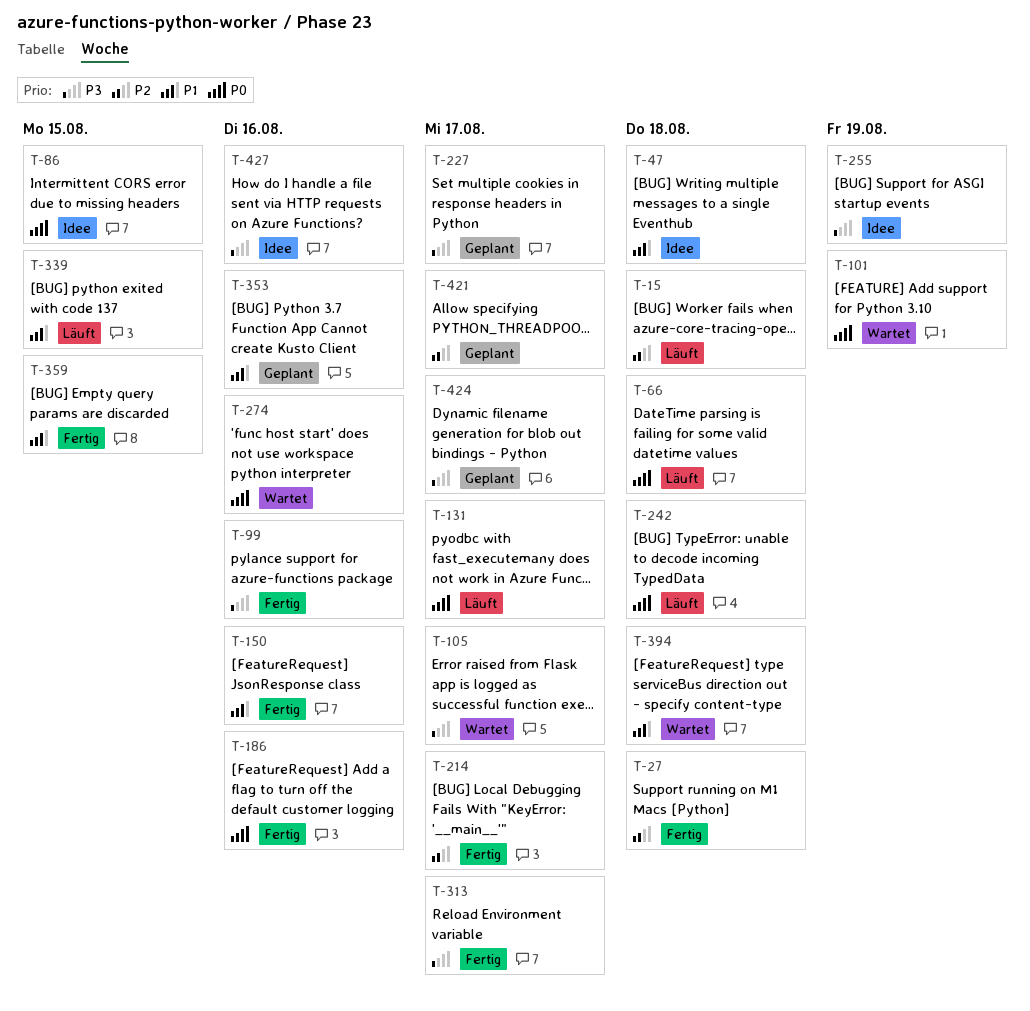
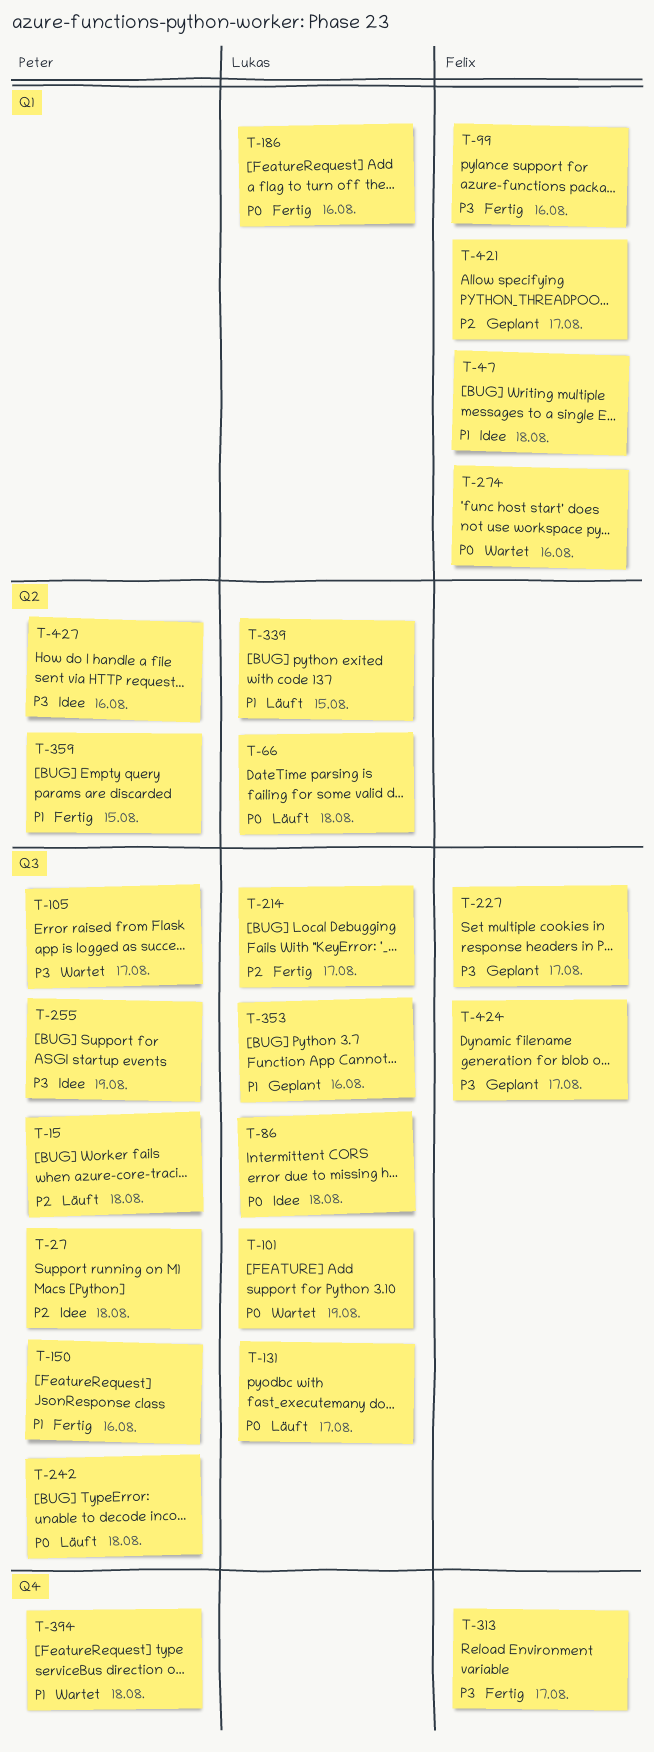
T-27, status: Fertig -> Idee
T-86, due: Aug 15 -> Aug 18

